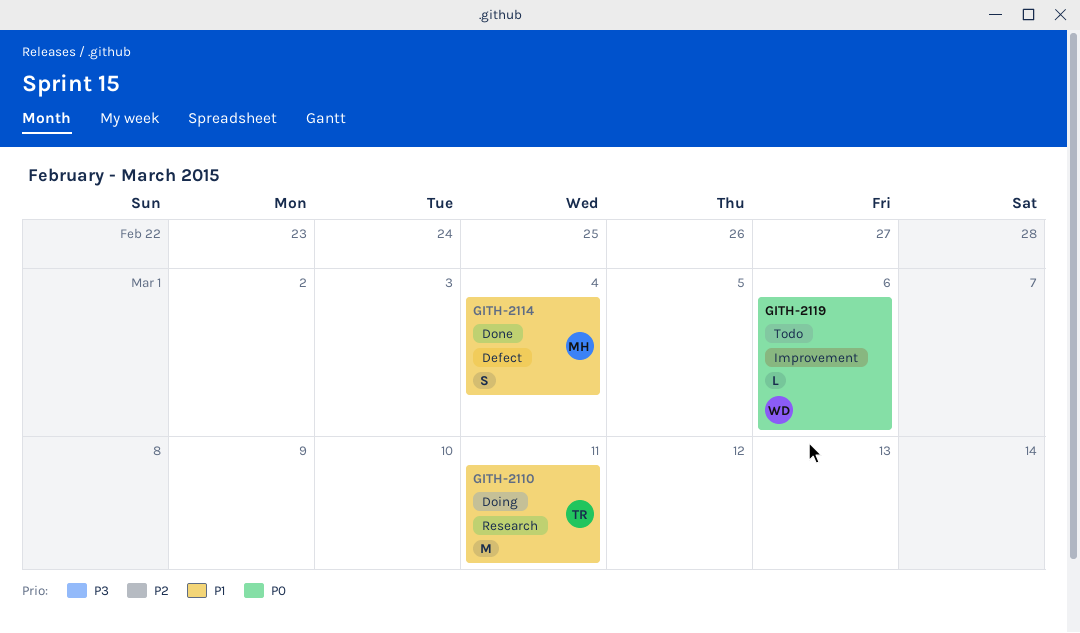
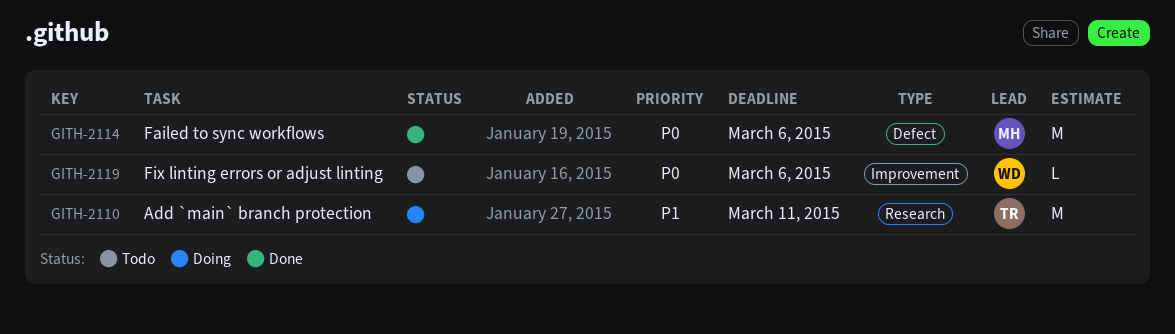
GITH-2114, priority: P1 -> P0
GITH-2114, estimate: S -> M
GITH-2114, due: Mar 4 -> Mar 6

